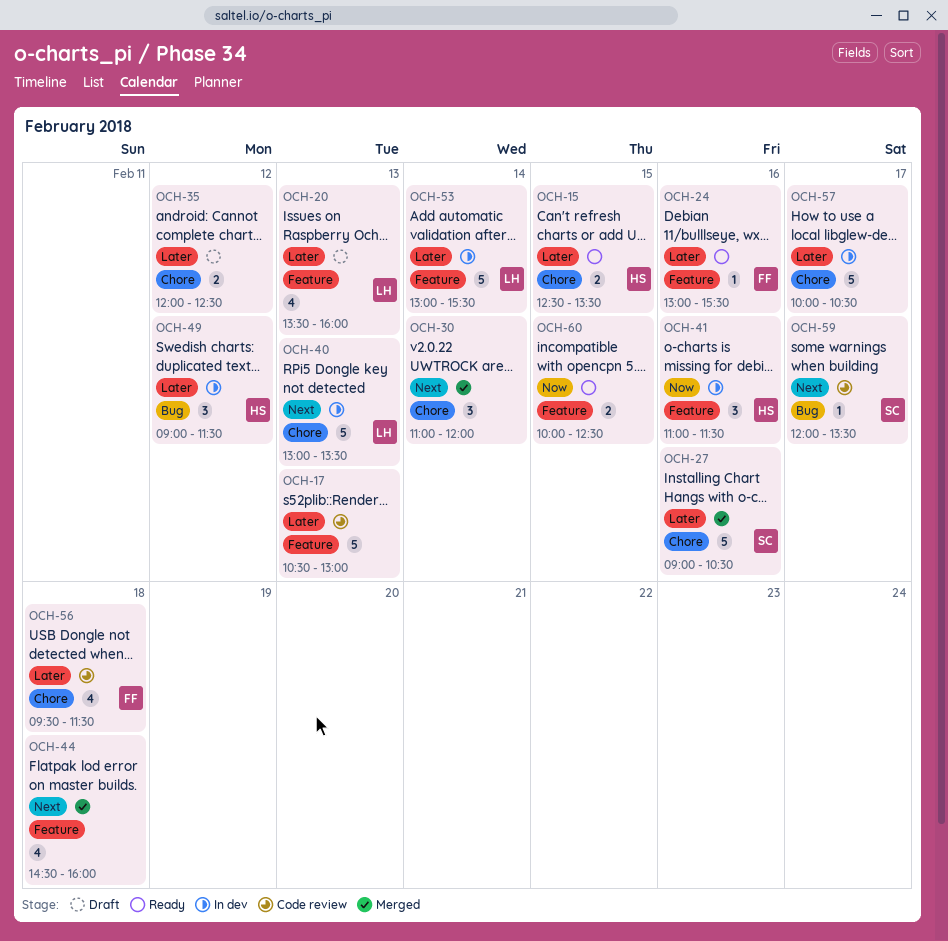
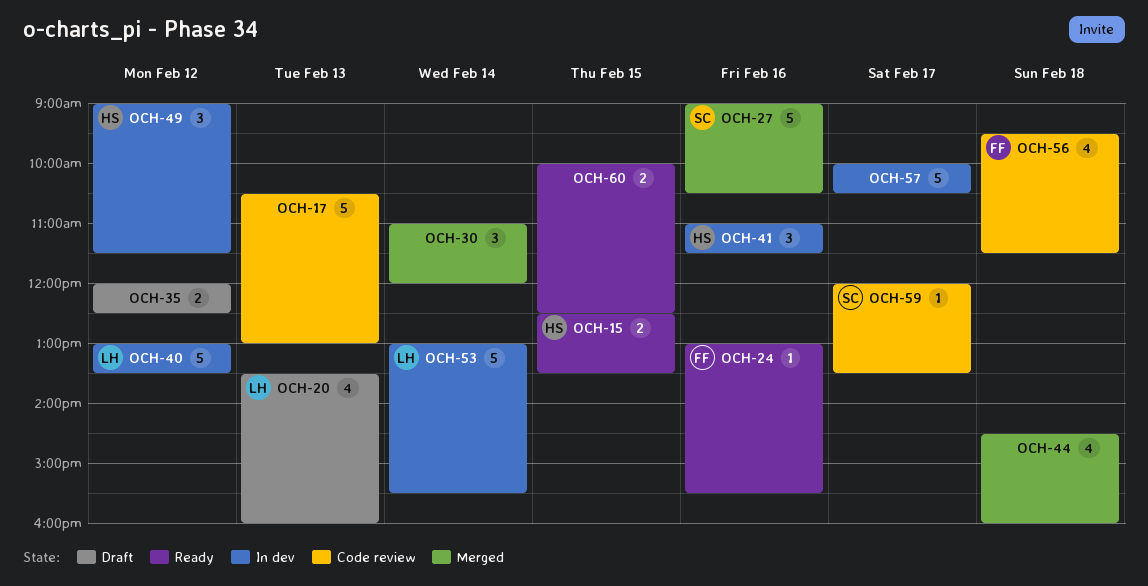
OCH-40, day: Feb 13 -> Feb 12

